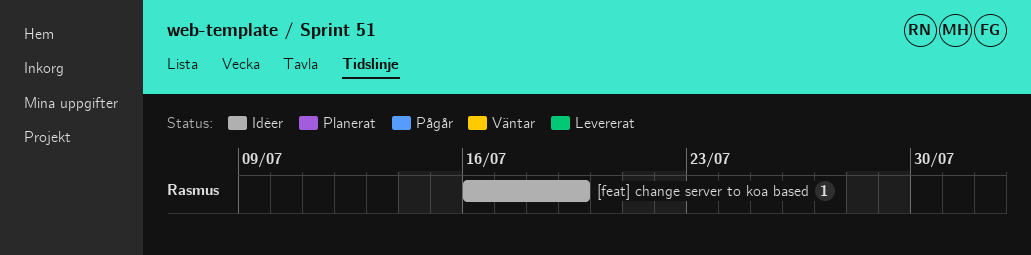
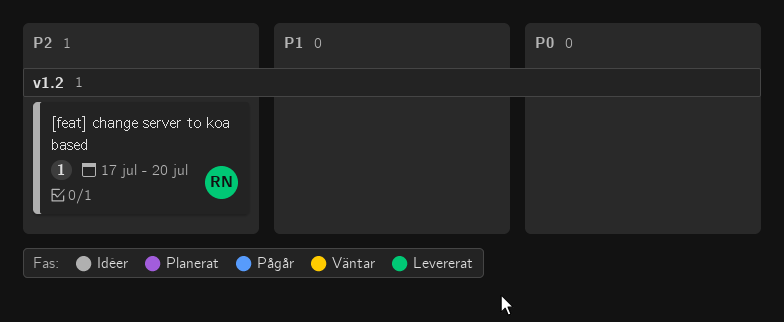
[feat] change server to koa based, start: Jul 16 -> Jul 17
[feat] change server to koa based, due: Jul 19 -> Jul 20

